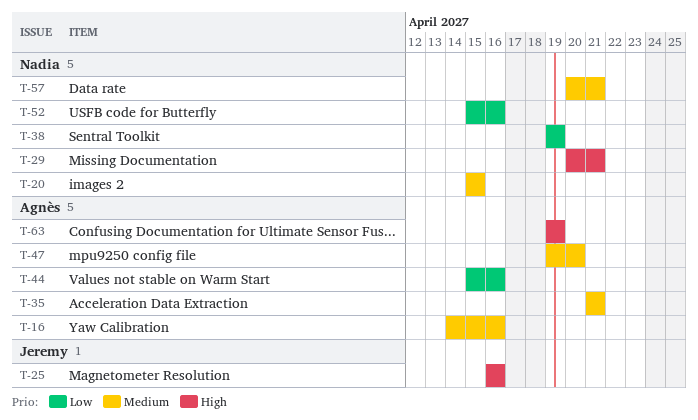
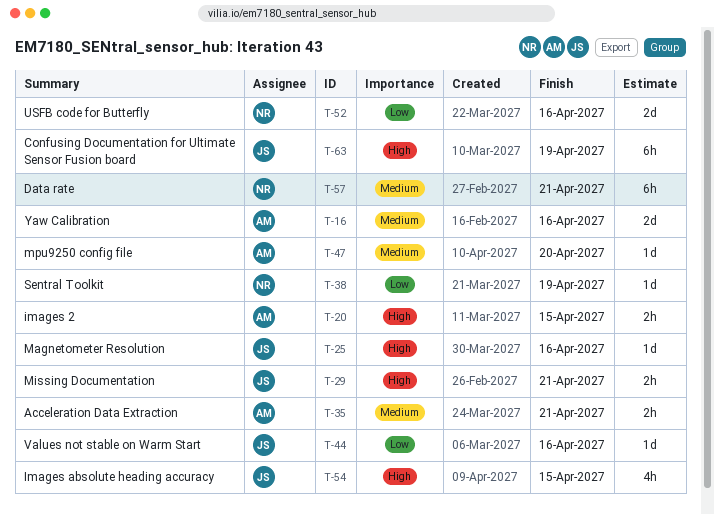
T-20, owner: Nadia -> Agnès
T-20, priority: Medium -> High
T-29, owner: Nadia -> Jeremy
T-44, owner: Agnès -> Jeremy
T-54: none -> present
T-63, owner: Agnès -> Jeremy

